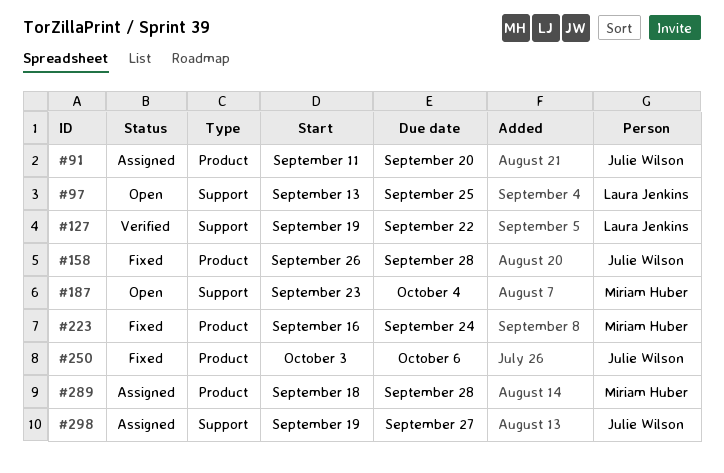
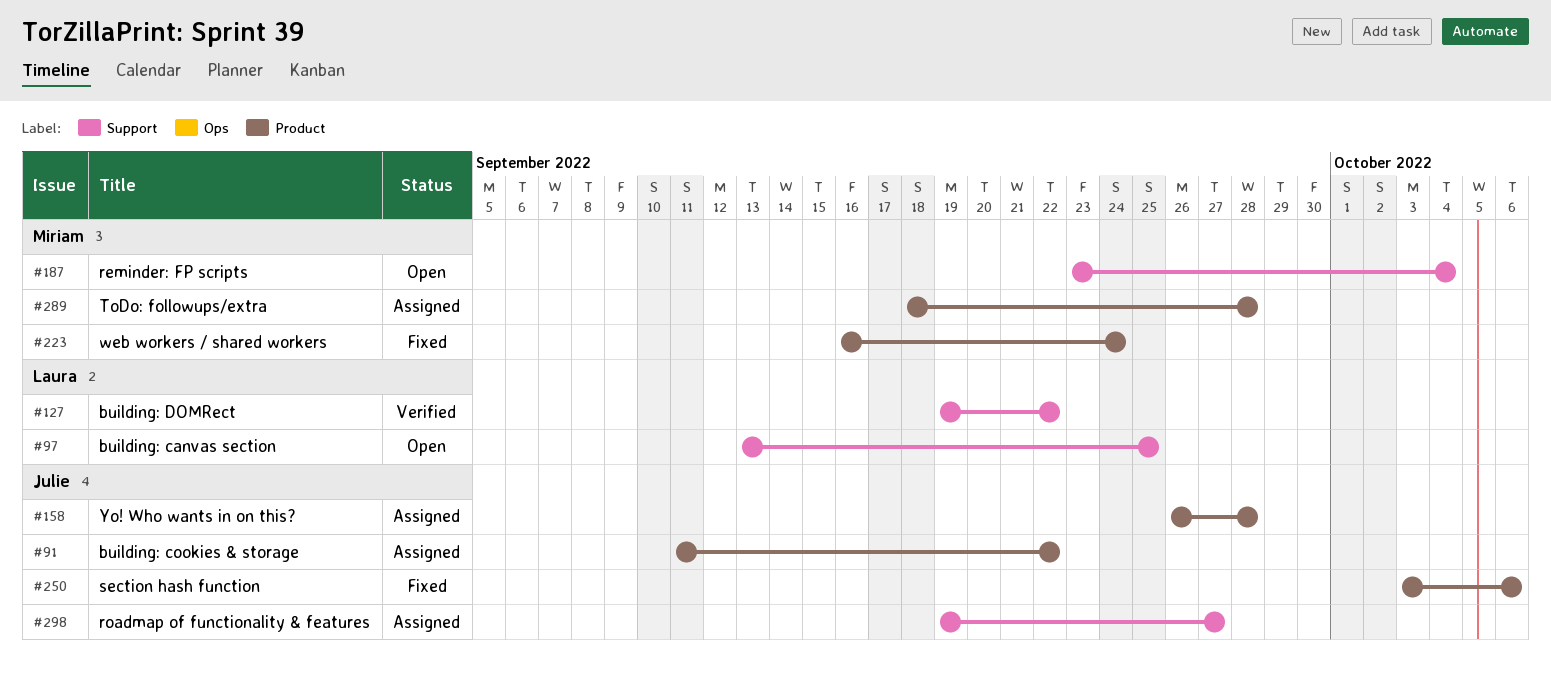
#91, due: Sep 20 -> Sep 22
#158, status: Fixed -> Assigned

